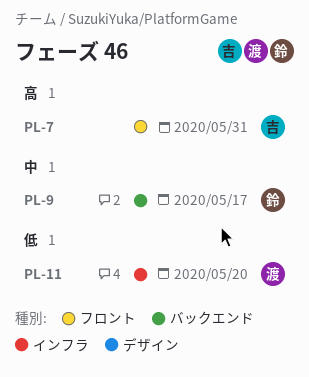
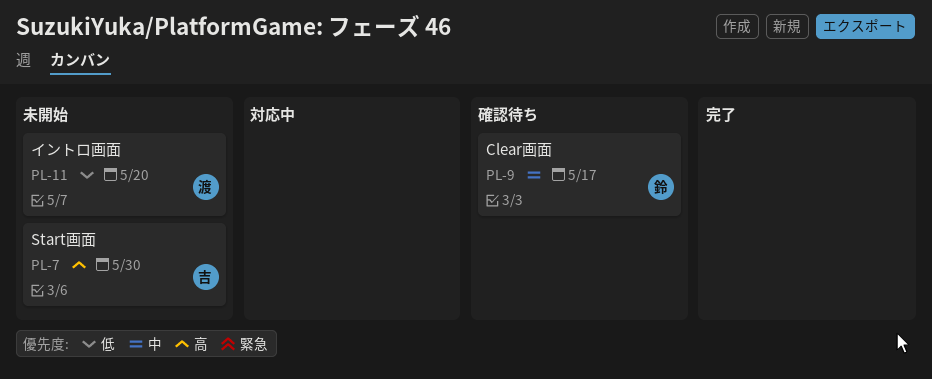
PL-7, due: May 31 -> May 30

